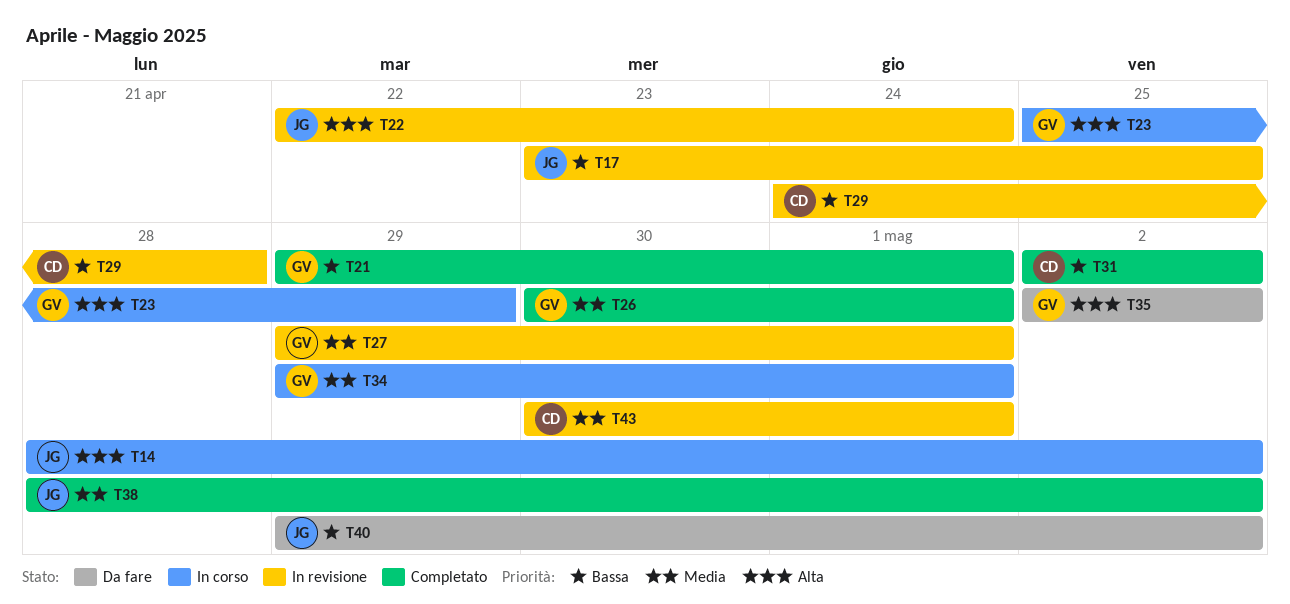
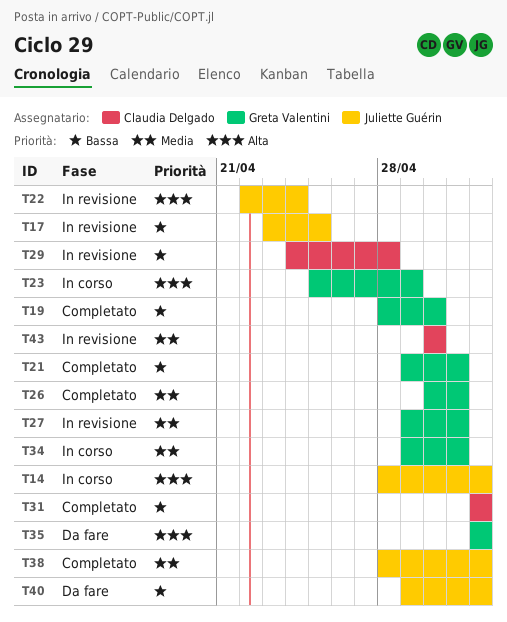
T19: none -> present
T43, due: May 1 -> Apr 30

